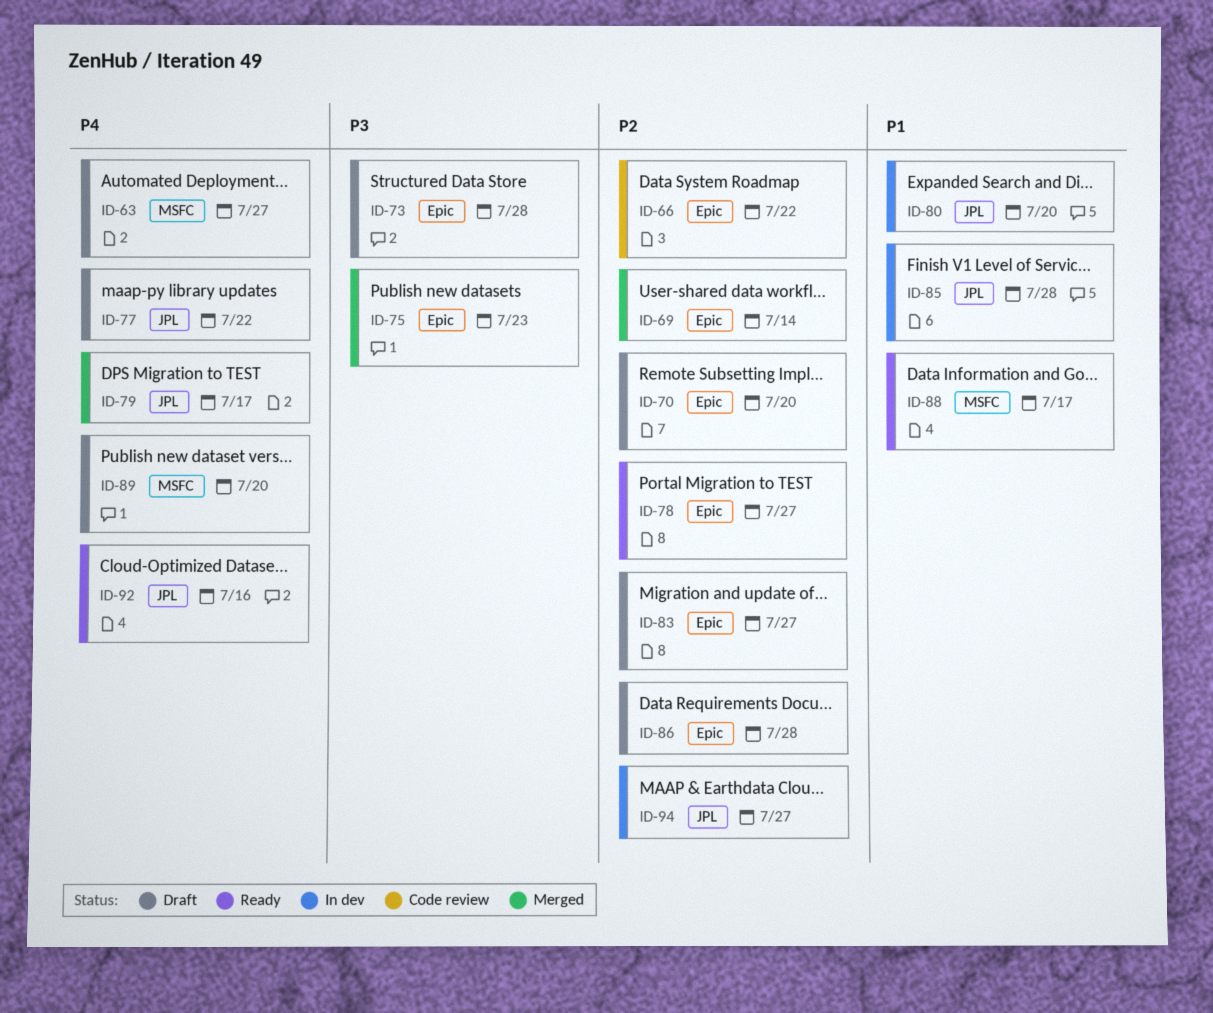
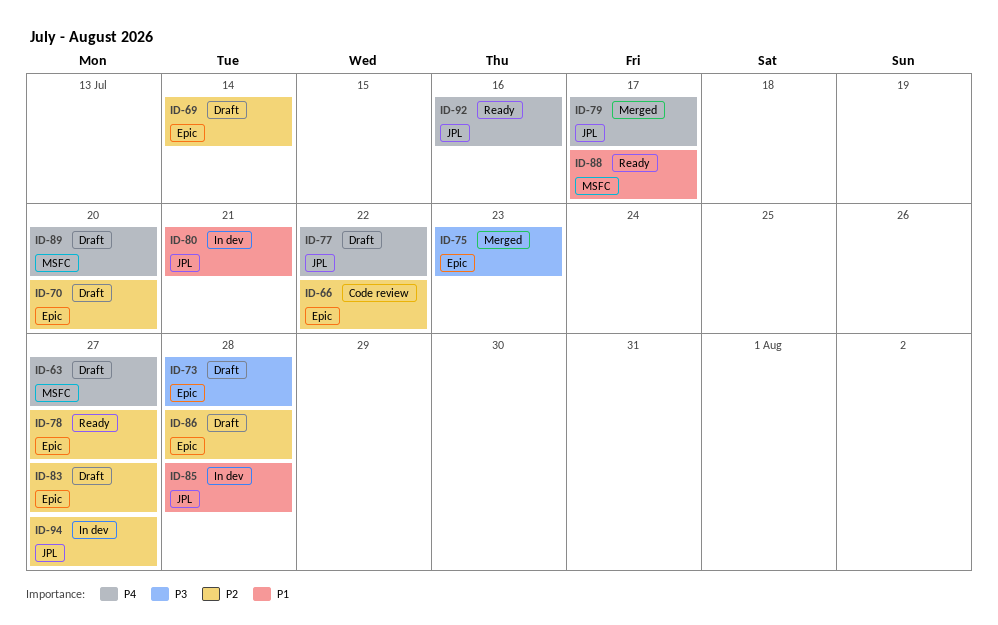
ID-69, status: Merged -> Draft
ID-80, due: Jul 20 -> Jul 21

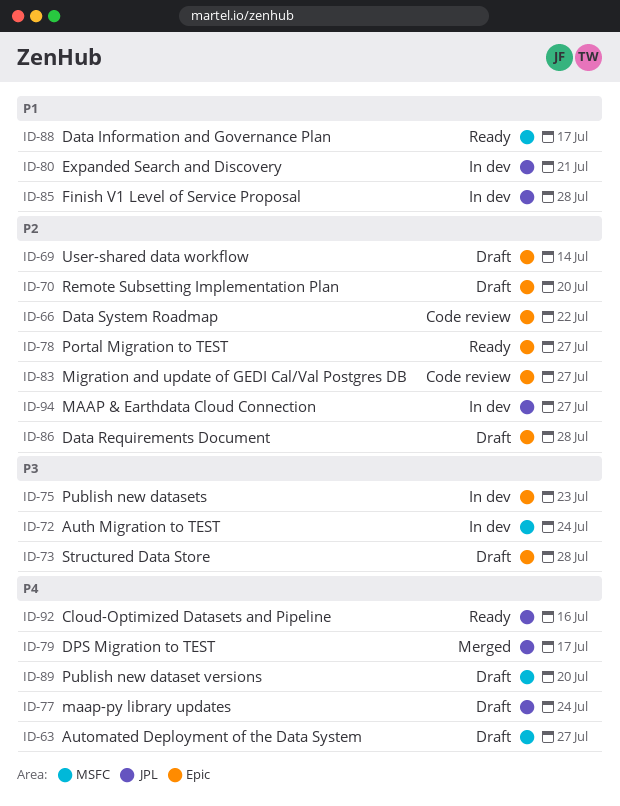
ID-72: none -> present
ID-75, status: Merged -> In dev
ID-77, due: Jul 22 -> Jul 24
ID-83, status: Draft -> Code review

